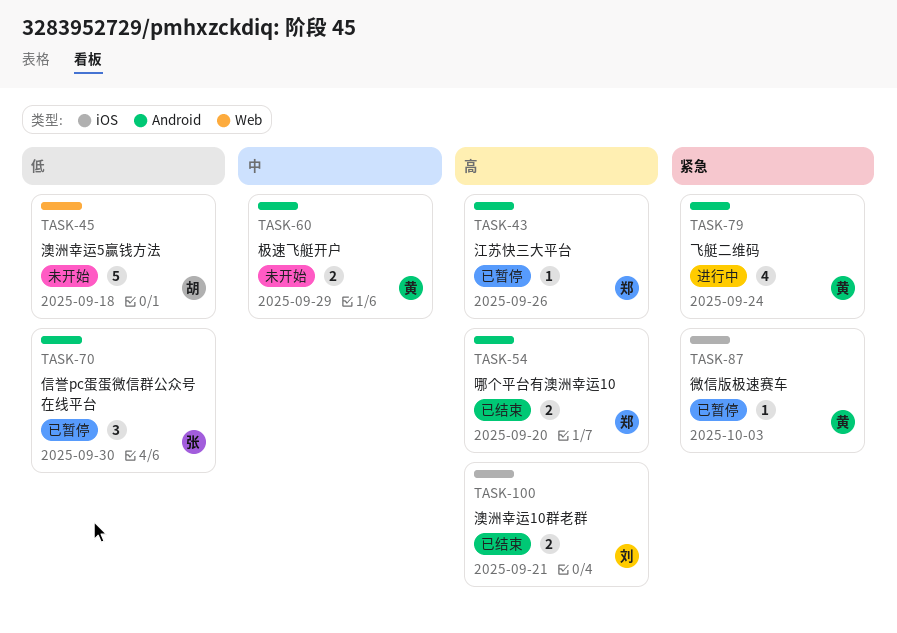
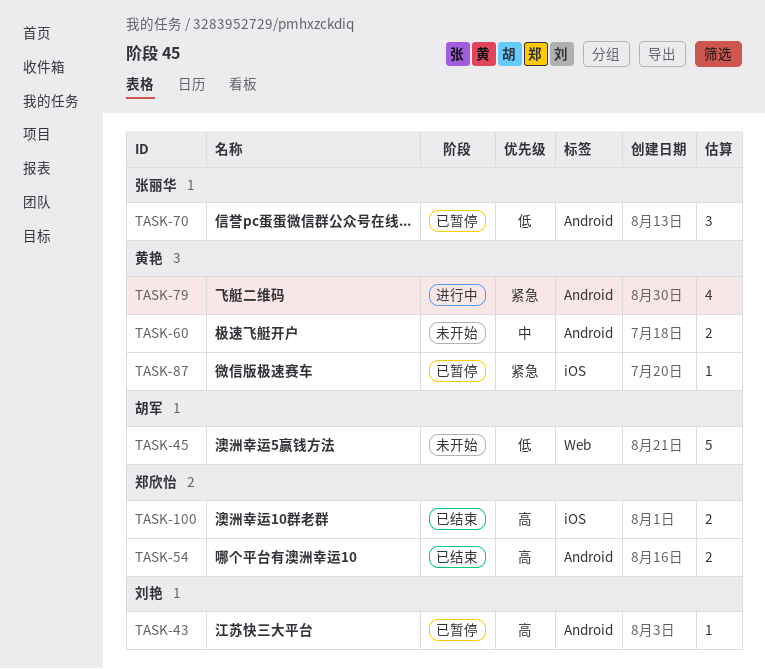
TASK-43, owner: 郑欣怡 -> 刘艳
TASK-100, owner: 刘艳 -> 郑欣怡

